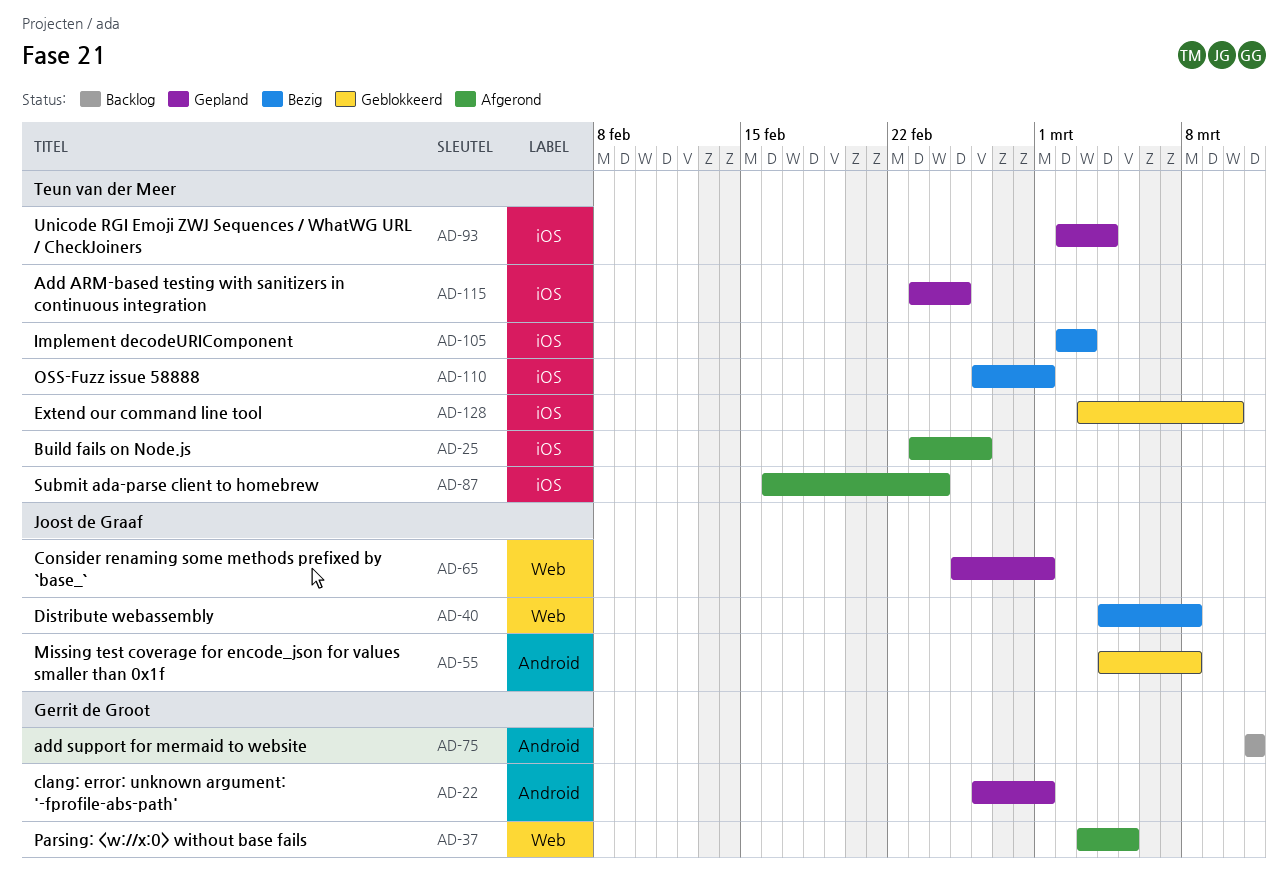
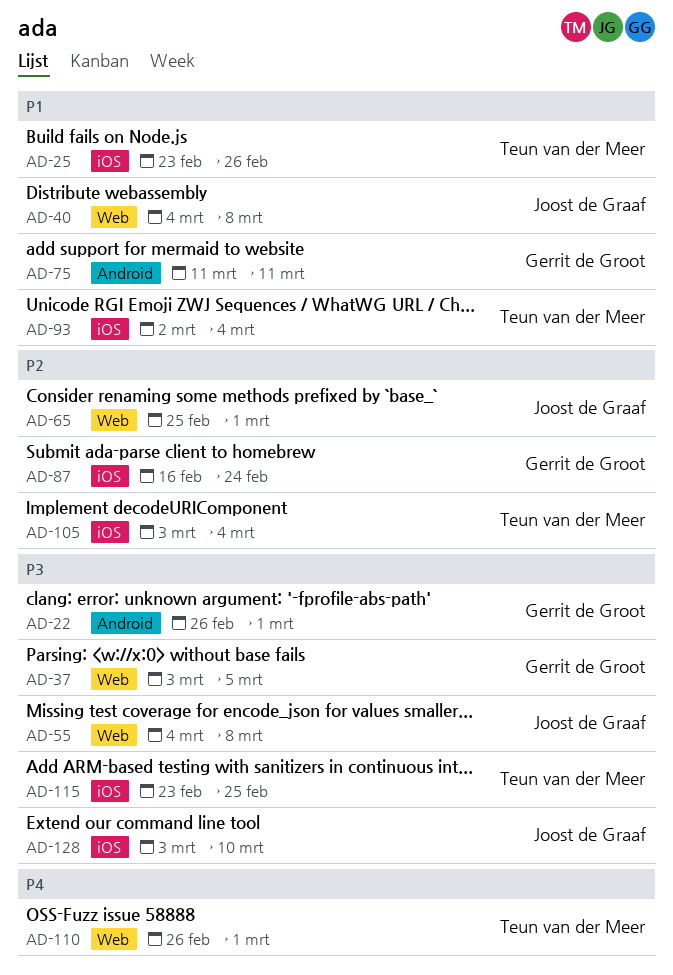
AD-55, label: Android -> Web
AD-87, owner: Teun van der Meer -> Gerrit de Groot
AD-105, start: Mar 2 -> Mar 3
AD-105, due: Mar 3 -> Mar 4
AD-110, label: iOS -> Web
AD-128, owner: Teun van der Meer -> Joost de Graaf

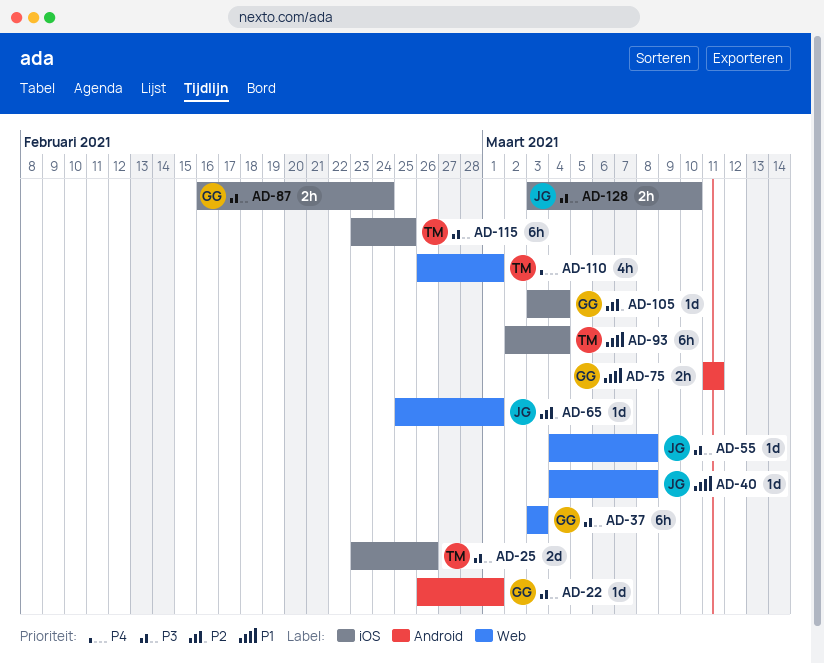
AD-25, priority: P1 -> P3
AD-37, due: Mar 5 -> Mar 3
AD-87, priority: P2 -> P3
AD-105, owner: Teun van der Meer -> Gerrit de Groot

